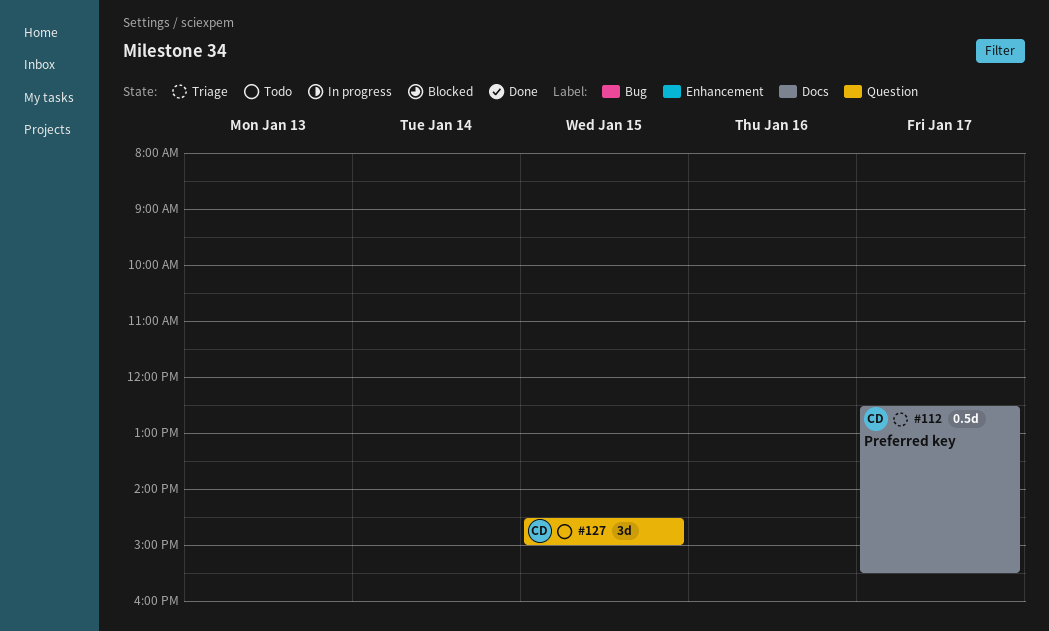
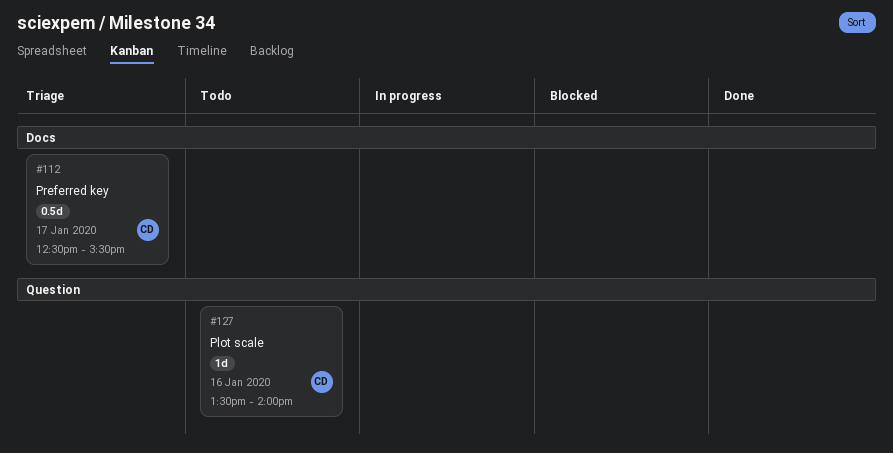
#127, estimate: 3d -> 1d
#127, day: Jan 15 -> Jan 16
#127, begins: 14:30 -> 13:30
#127, ends: 15:00 -> 14:00

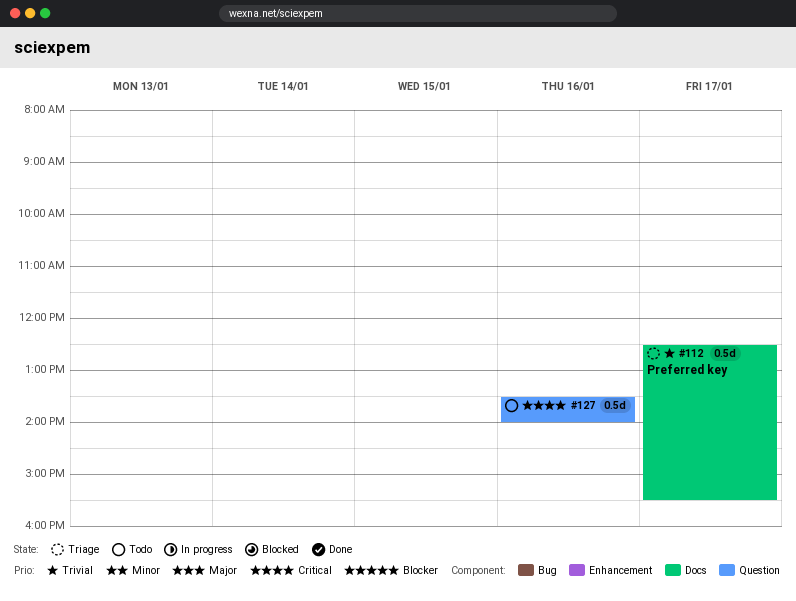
#127, estimate: 1d -> 0.5d

